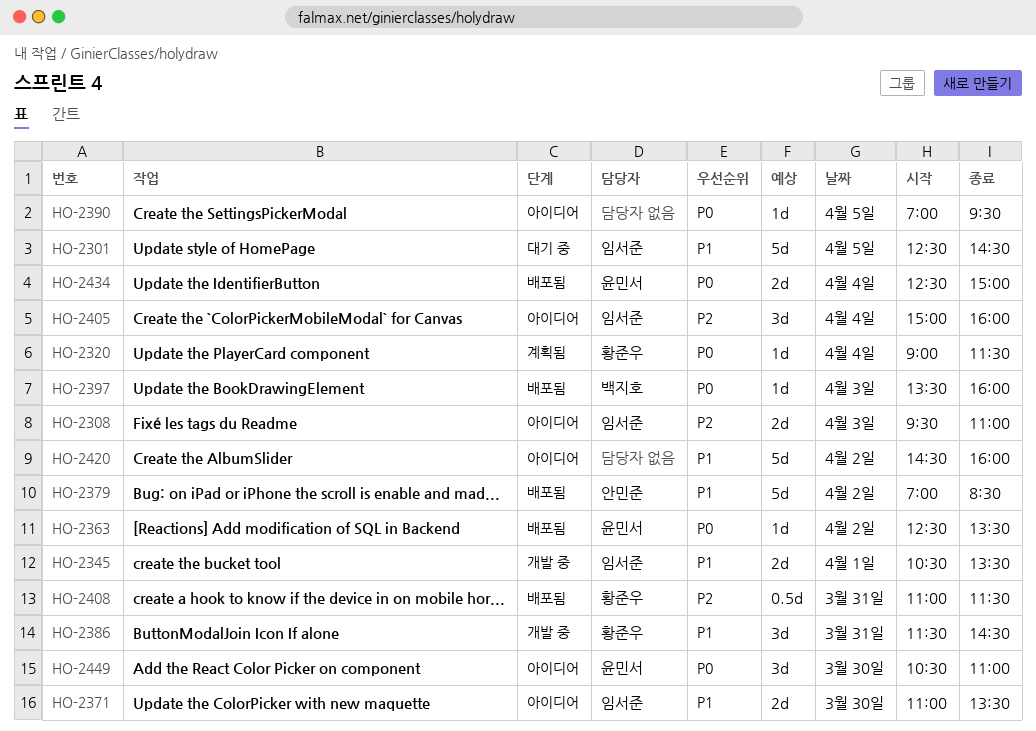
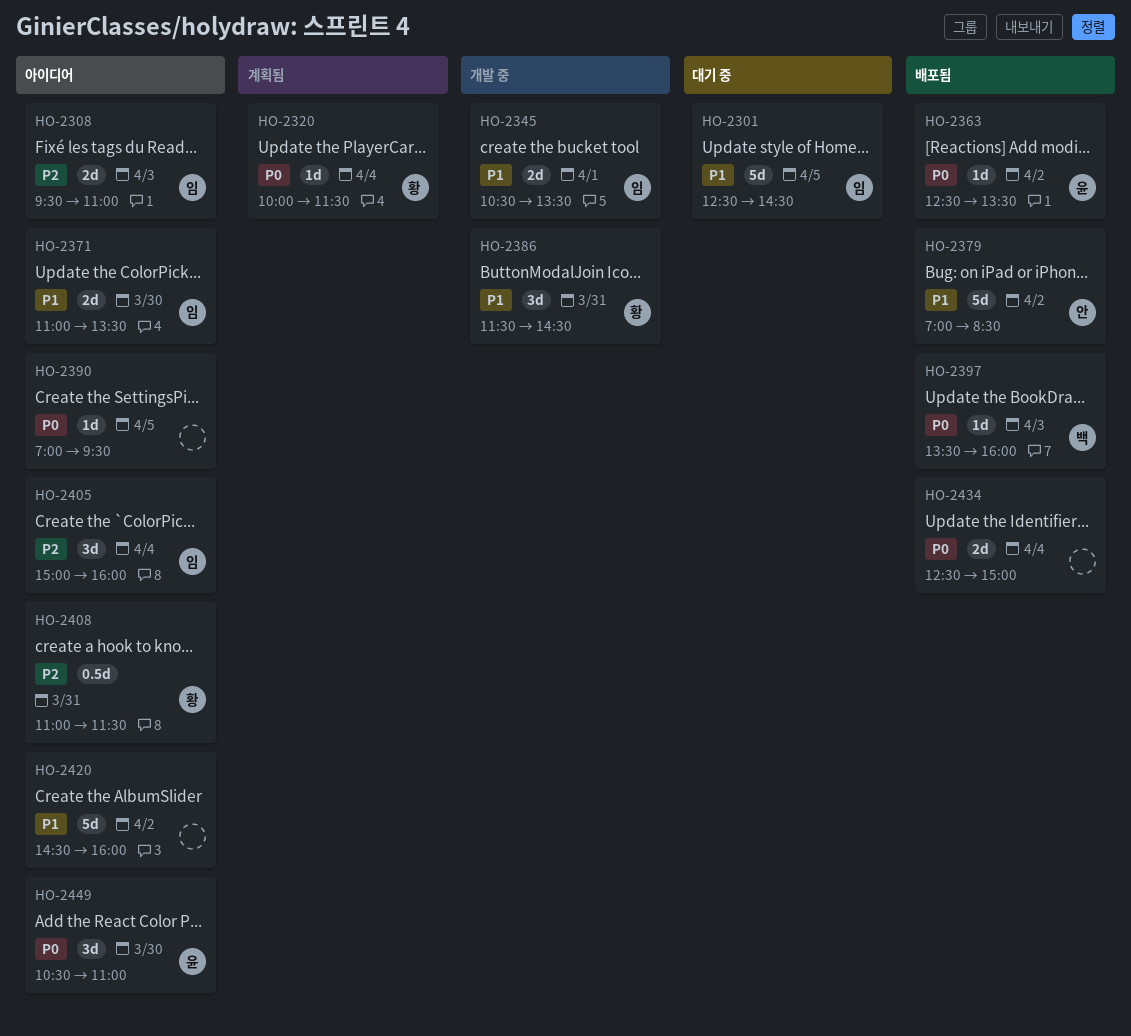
HO-2320, begins: 09:00 -> 10:00
HO-2408, status: 배포됨 -> 아이디어
HO-2434, owner: 윤민서 -> none

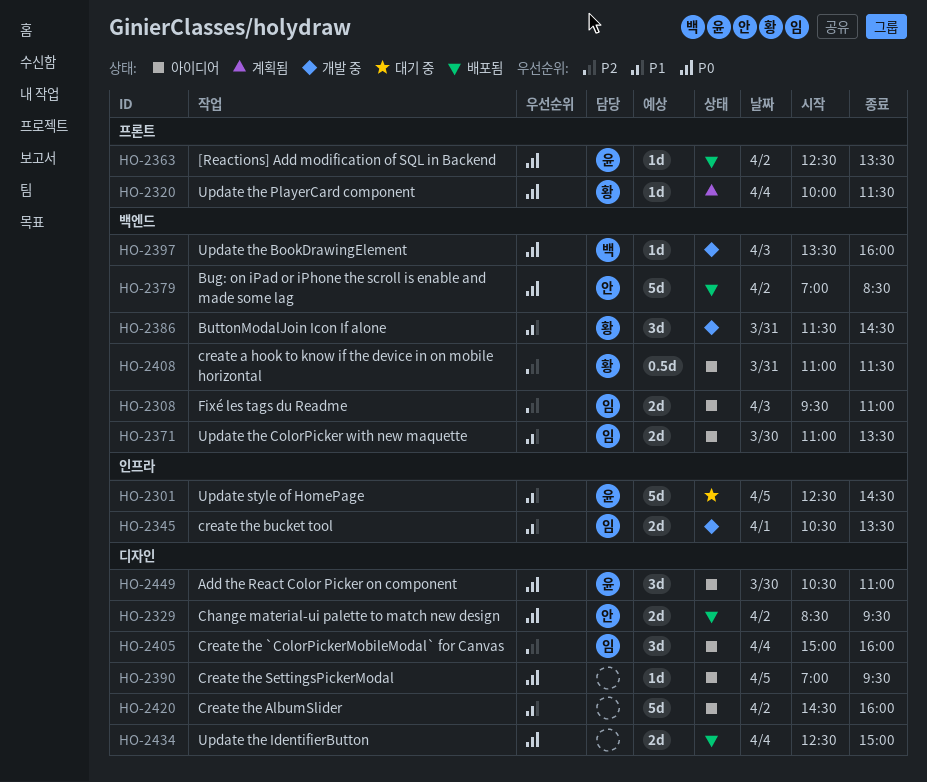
HO-2301, owner: 임 -> 윤
HO-2329: none -> present
HO-2379, priority: P1 -> P0
HO-2397, status: 배포됨 -> 개발 중

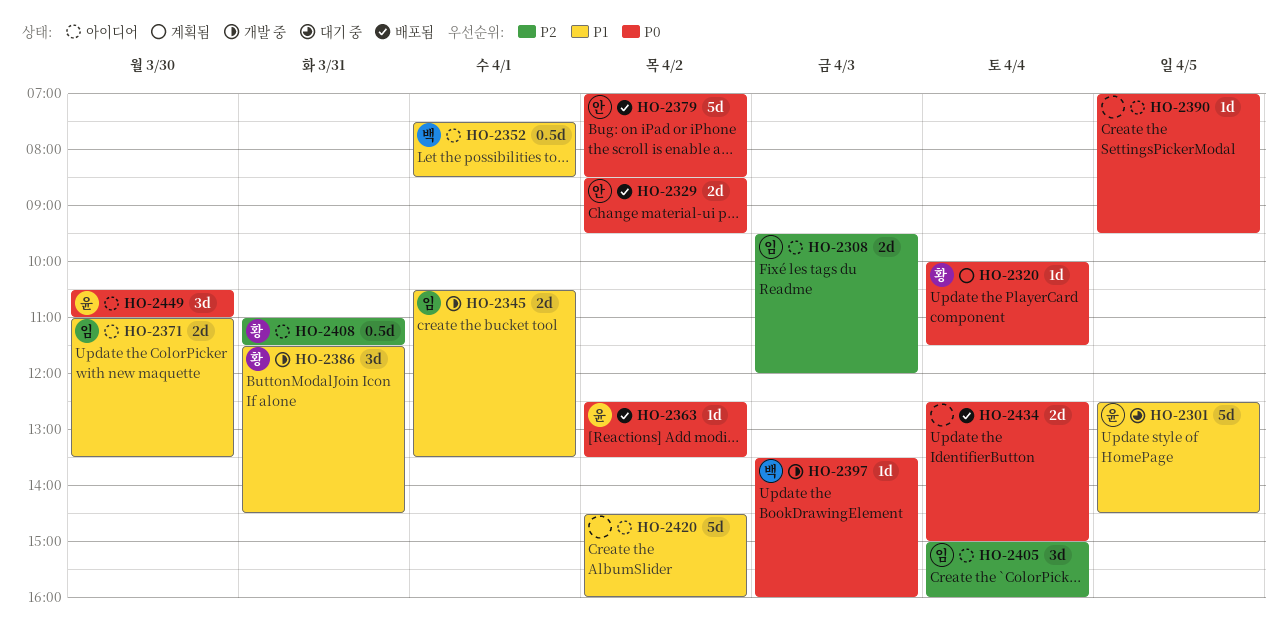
HO-2308, ends: 11:00 -> 12:00
HO-2352: none -> present

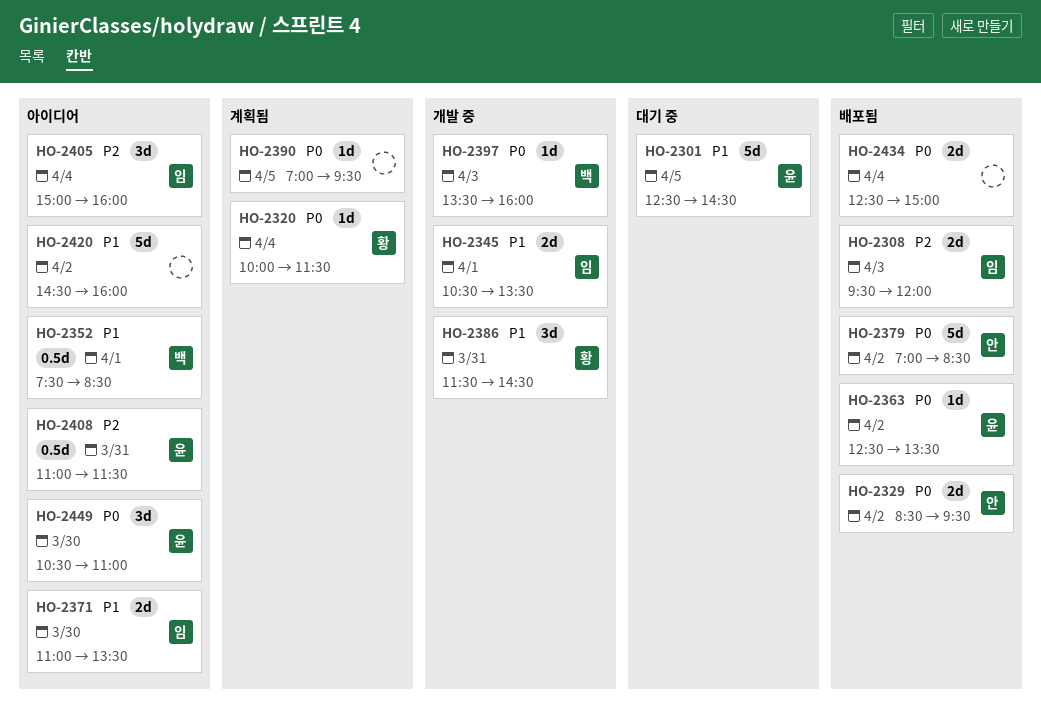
HO-2308, status: 아이디어 -> 배포됨
HO-2390, status: 아이디어 -> 계획됨
HO-2408, owner: 황 -> 윤

